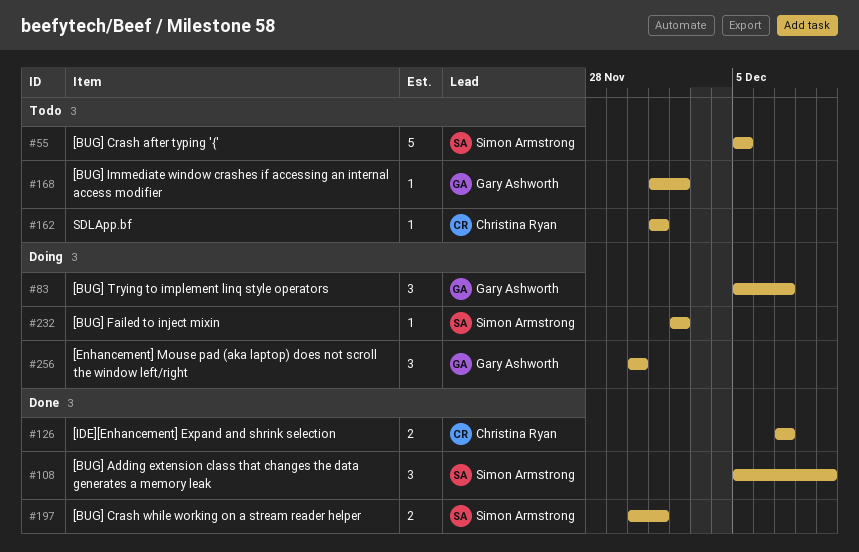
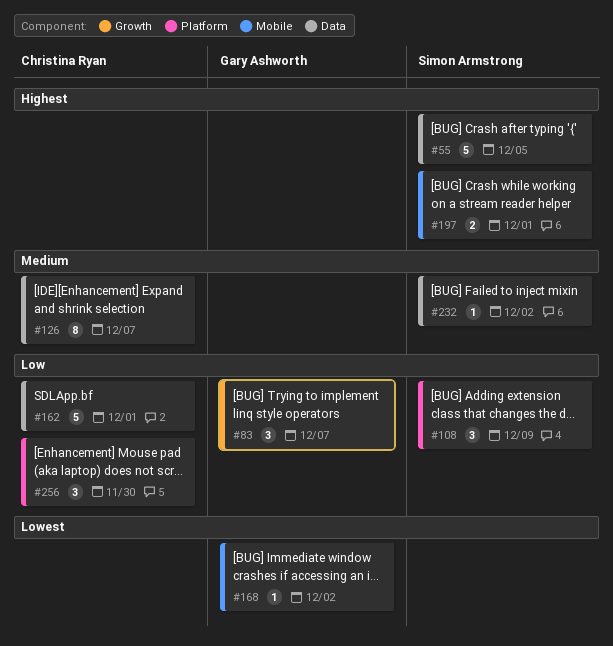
#126, estimate: 2 -> 8
#162, estimate: 1 -> 5
#256, owner: Gary Ashworth -> Christina Ryan

